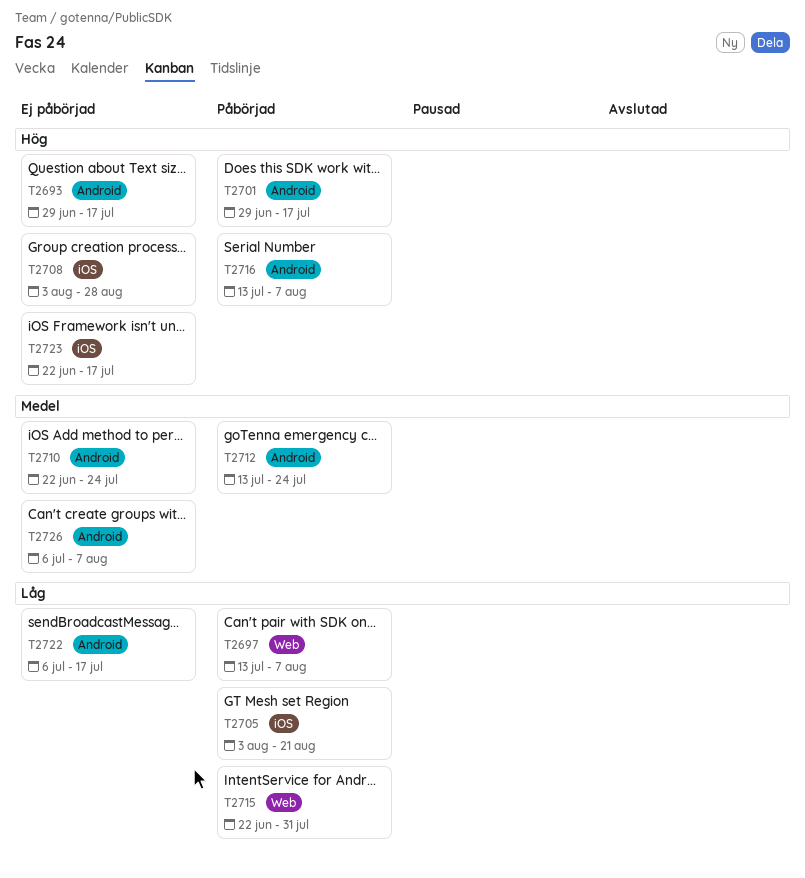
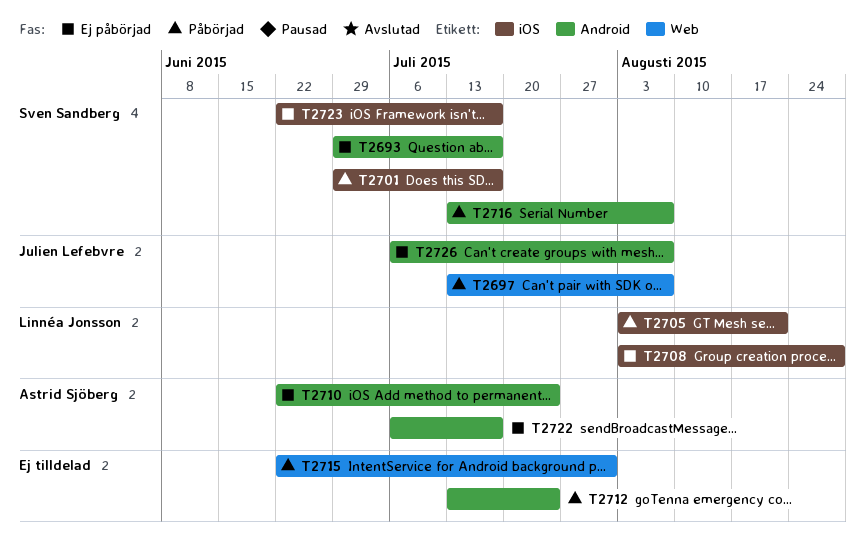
T2701, label: Android -> iOS

